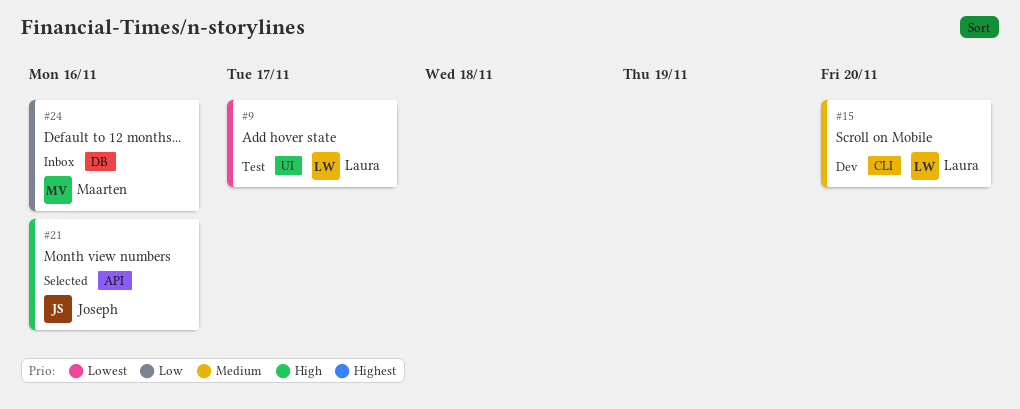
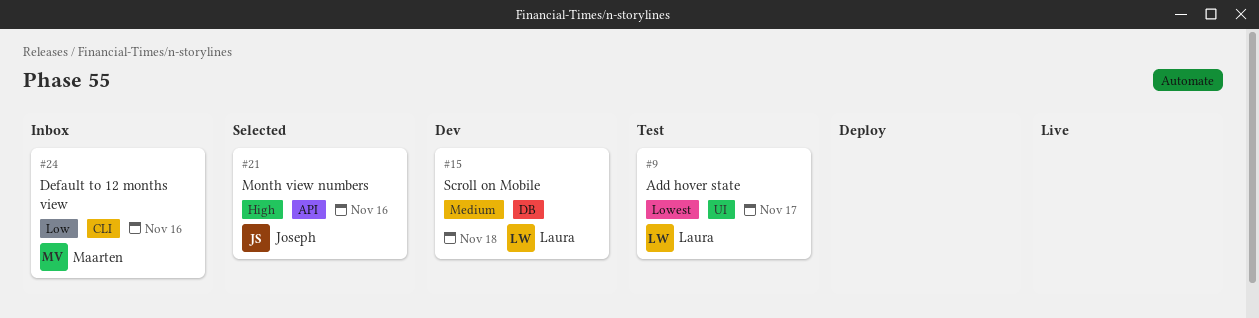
#15, label: CLI -> DB
#15, due: Nov 20 -> Nov 18
#24, label: DB -> CLI

